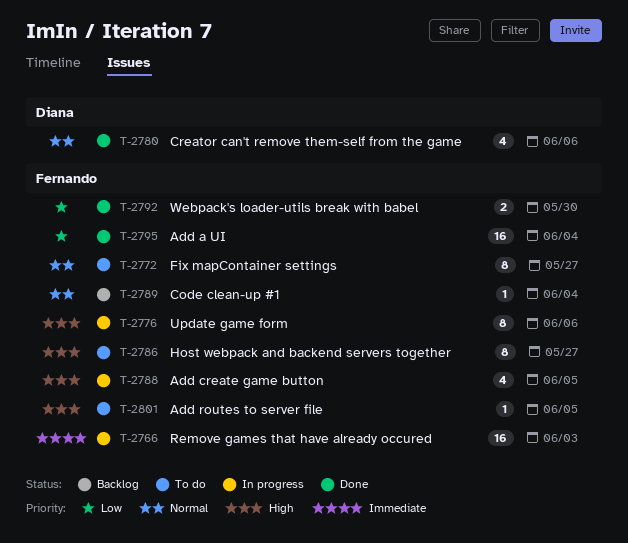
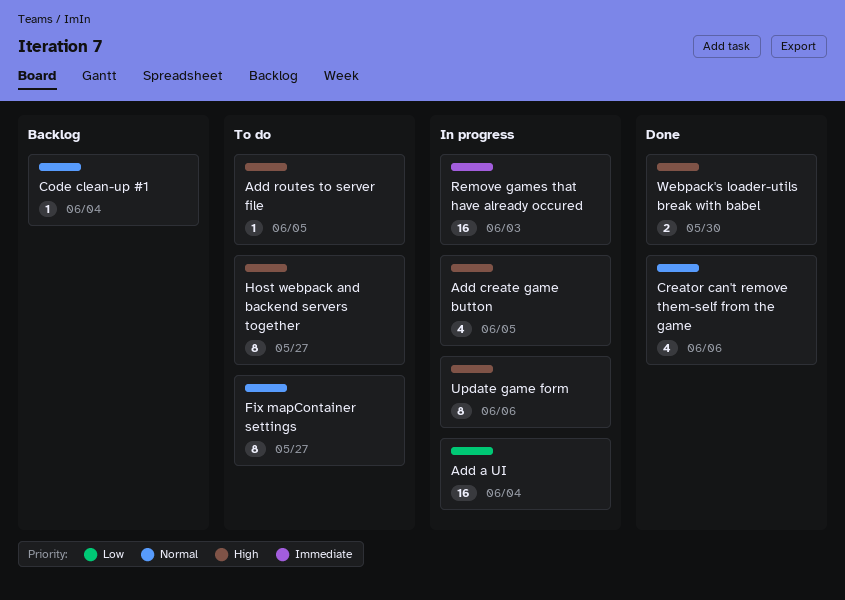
Add a UI, status: Done -> In progress
Webpack's loader-utils break with babel, priority: Low -> High

